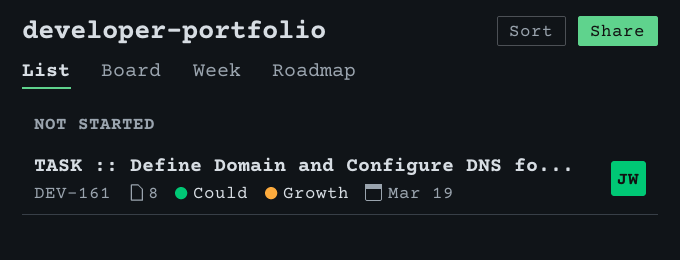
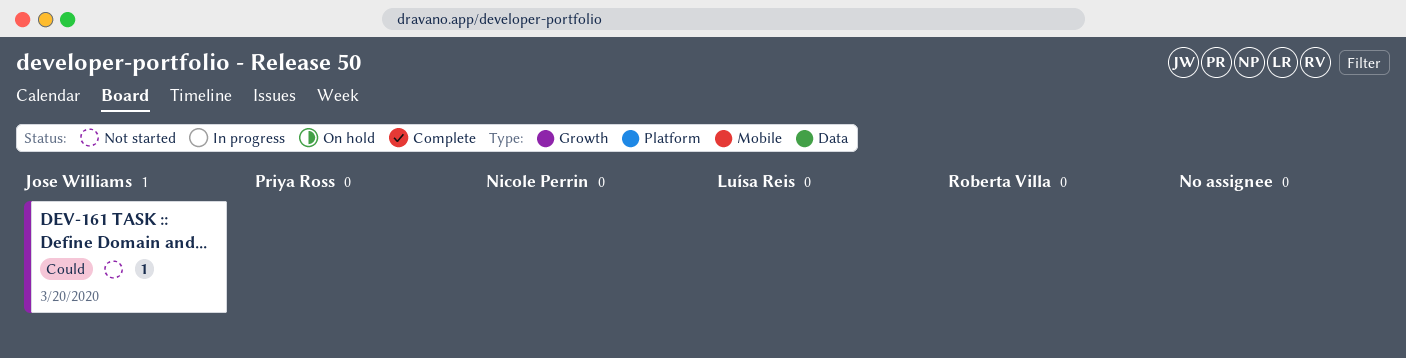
DEV-161, due: Mar 19 -> Mar 20

